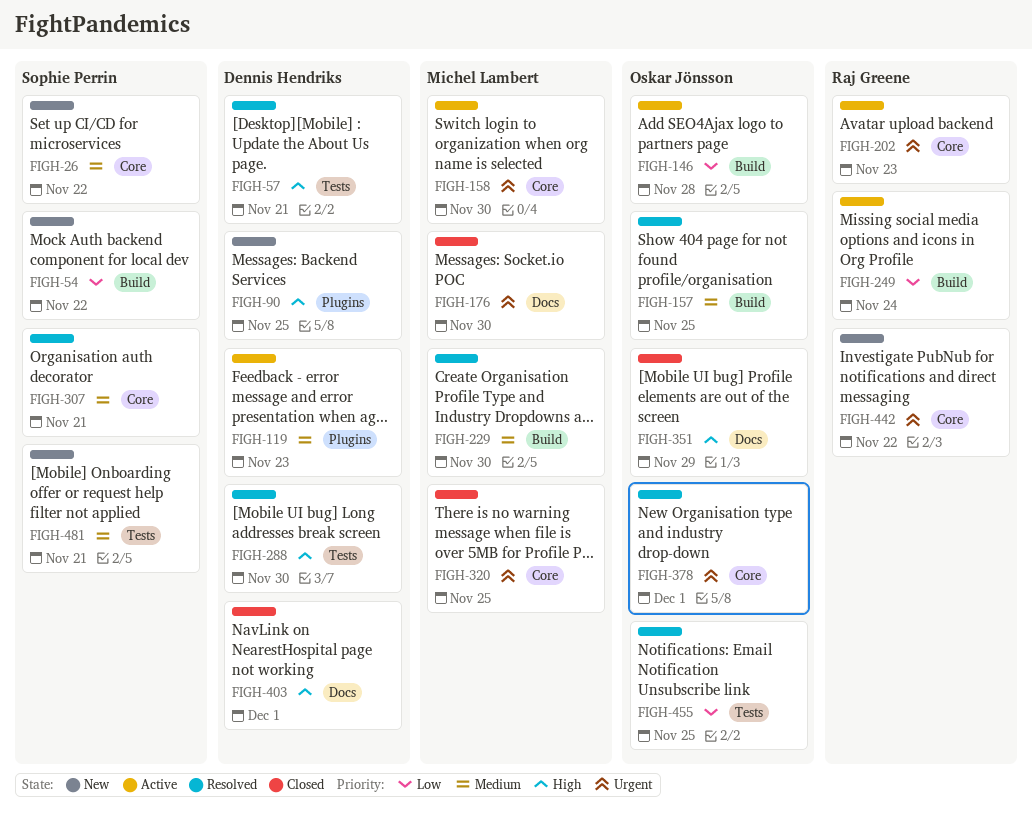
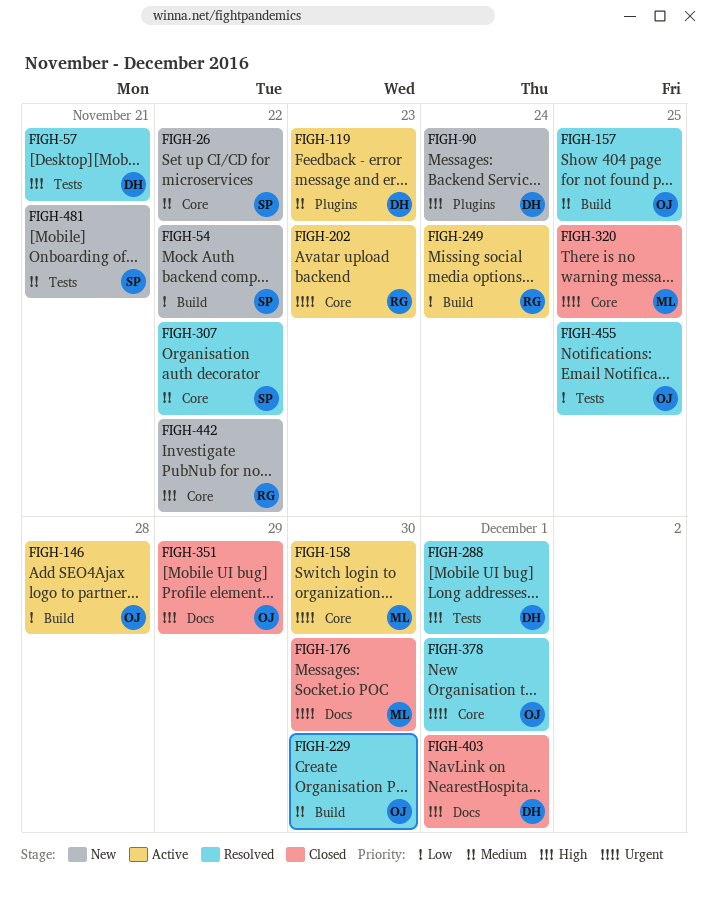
FIGH-90, due: Nov 25 -> Nov 24
FIGH-229, owner: Michel Lambert -> Oskar Jönsson
FIGH-288, due: Nov 30 -> Dec 1
FIGH-307, due: Nov 21 -> Nov 22
FIGH-442, priority: Urgent -> High

